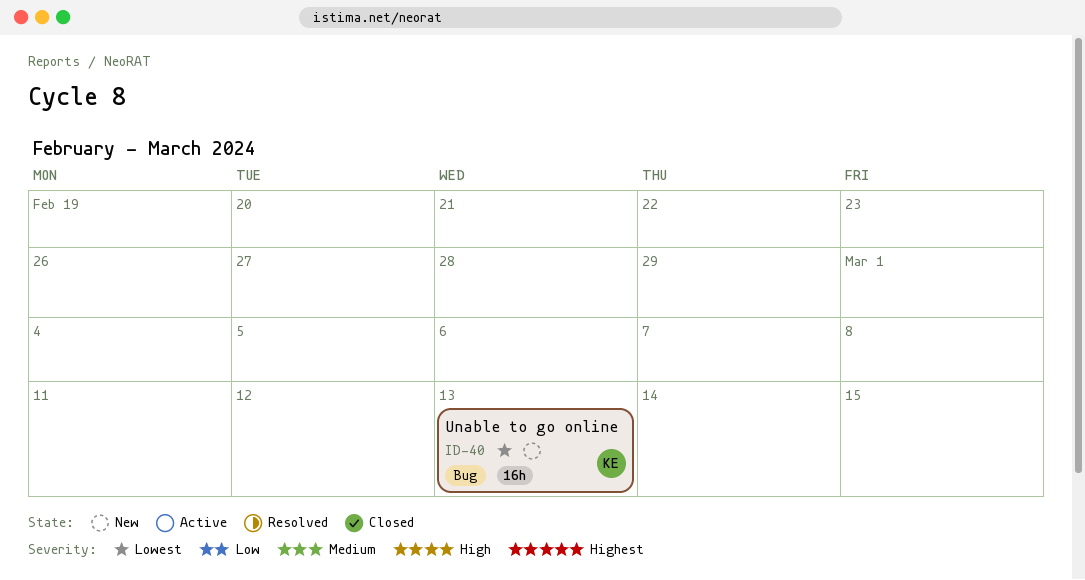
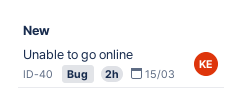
ID-40, estimate: 16h -> 2h
ID-40, due: Mar 13 -> Mar 15

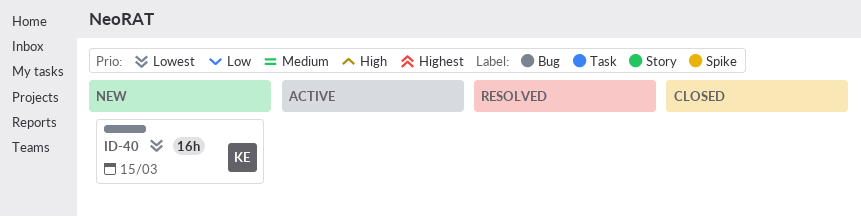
ID-40, estimate: 2h -> 16h

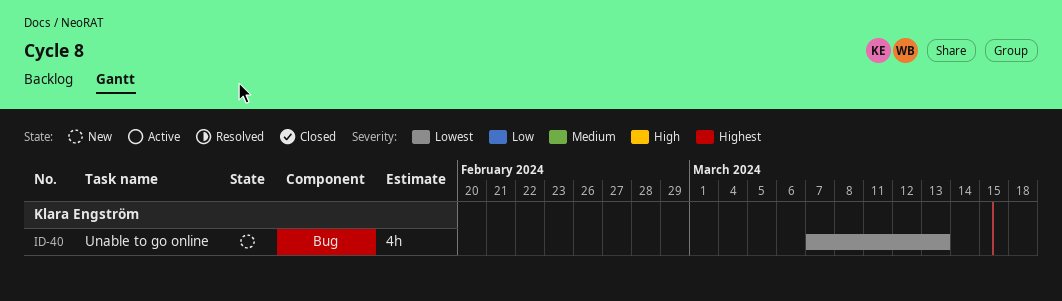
ID-40, estimate: 16h -> 4h
ID-40, due: Mar 15 -> Mar 13

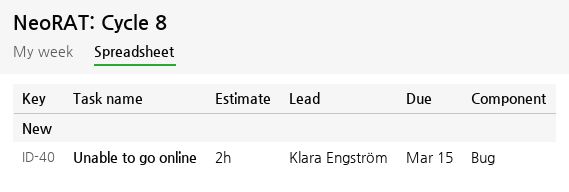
ID-40, estimate: 4h -> 2h
ID-40, due: Mar 13 -> Mar 15

